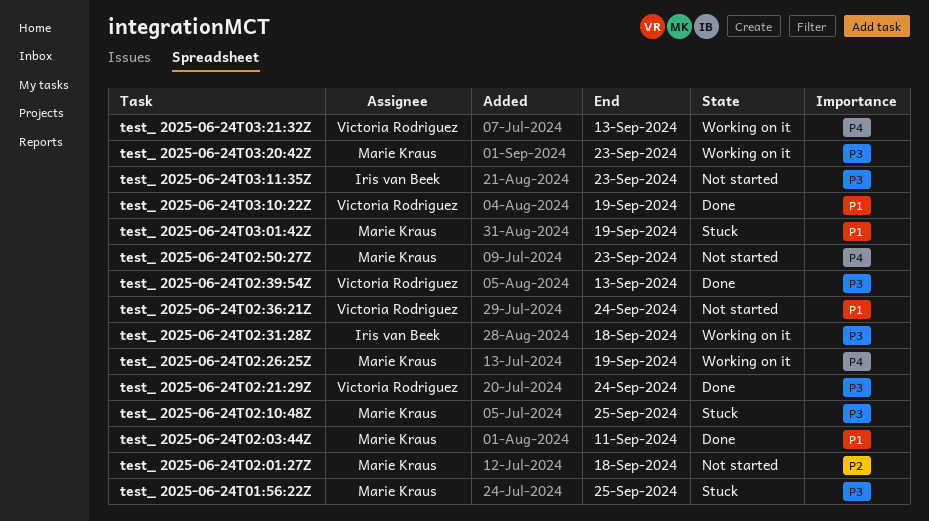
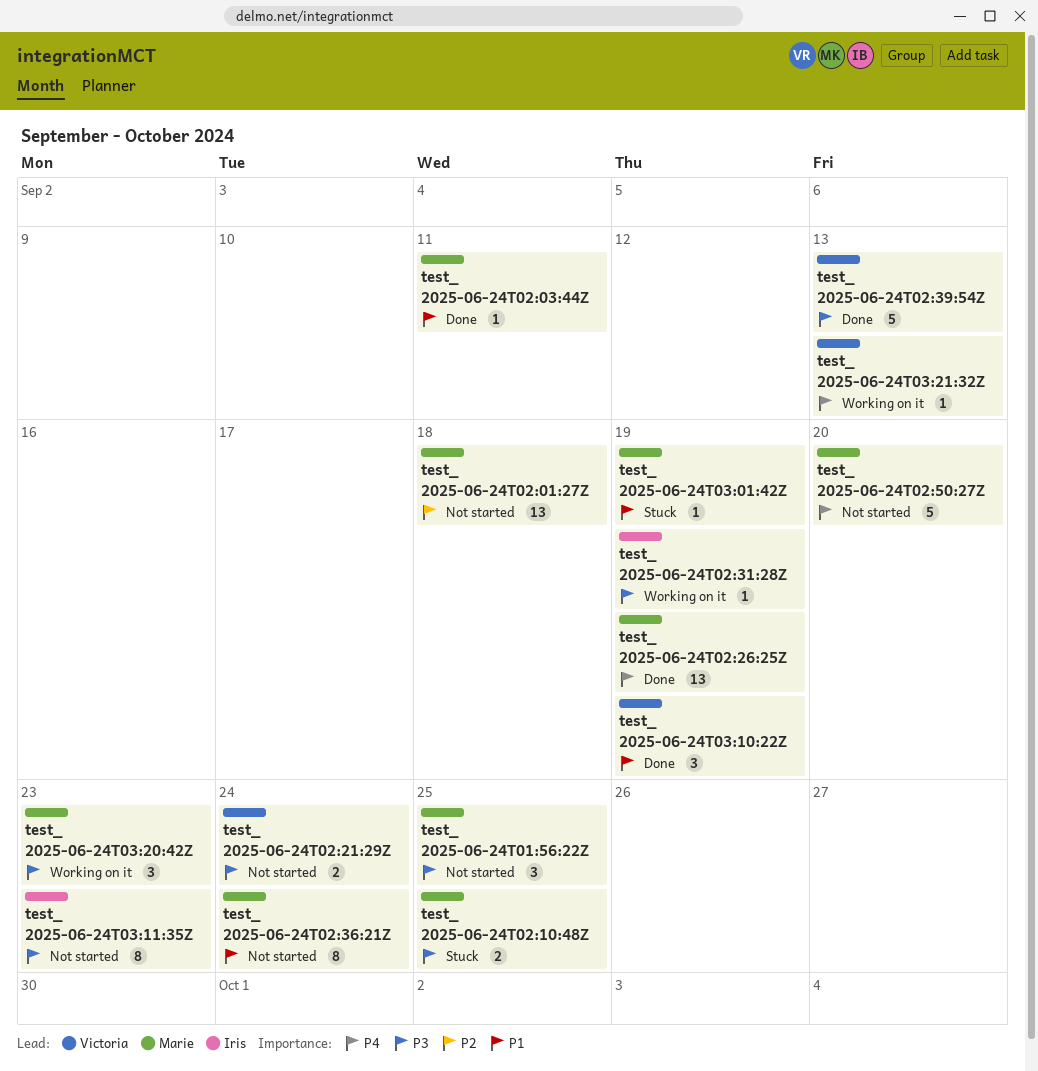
test_ 2025-06-24T01:56:22Z, status: Stuck -> Not started
test_ 2025-06-24T02:21:29Z, status: Done -> Not started
test_ 2025-06-24T02:26:25Z, status: Working on it -> Done
test_ 2025-06-24T02:31:28Z, due: Sep 18 -> Sep 19
test_ 2025-06-24T02:36:21Z, owner: Victoria Rodriguez -> Marie Kraus
test_ 2025-06-24T02:50:27Z, due: Sep 23 -> Sep 20

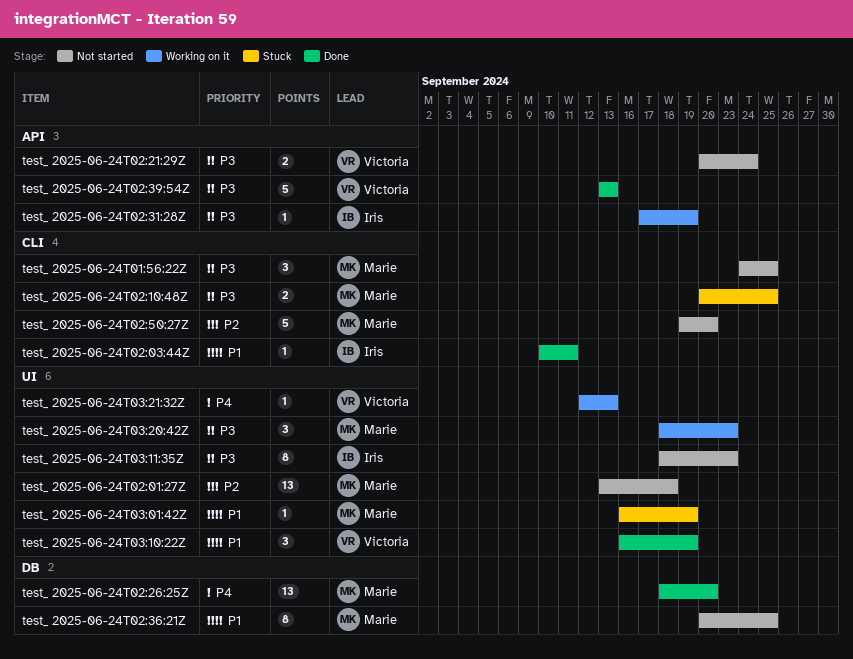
test_ 2025-06-24T02:03:44Z, owner: Marie -> Iris
test_ 2025-06-24T02:26:25Z, due: Sep 19 -> Sep 20
test_ 2025-06-24T02:36:21Z, due: Sep 24 -> Sep 25
test_ 2025-06-24T02:50:27Z, priority: P4 -> P2

